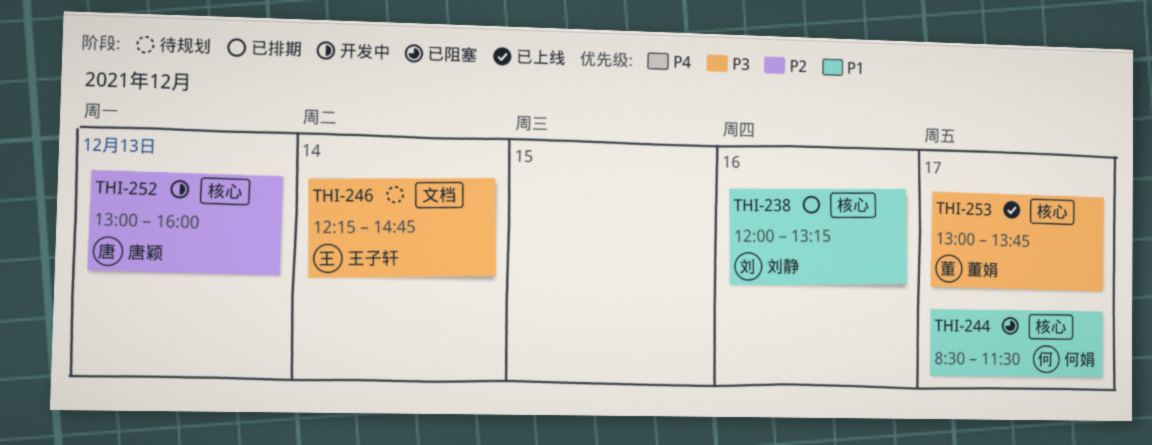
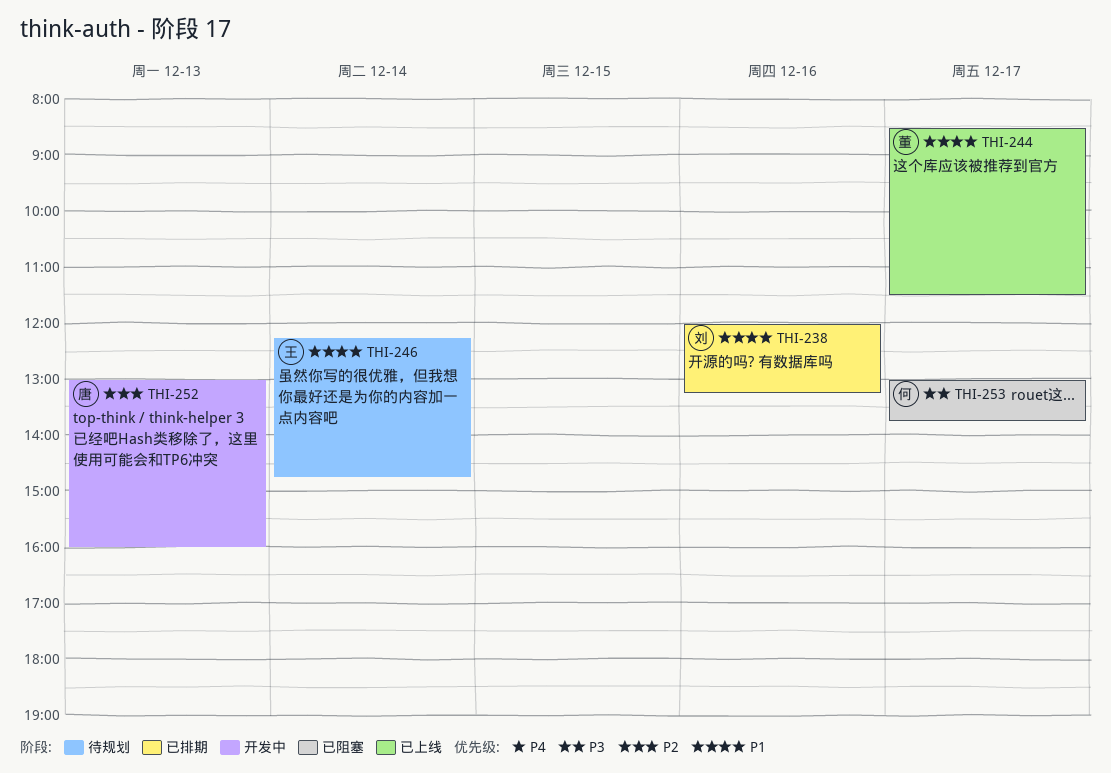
THI-244, status: 已阻塞 -> 已上线
THI-244, owner: 何娟 -> 董娟
THI-246, priority: P3 -> P1
THI-253, status: 已上线 -> 已阻塞
THI-253, owner: 董娟 -> 何娟

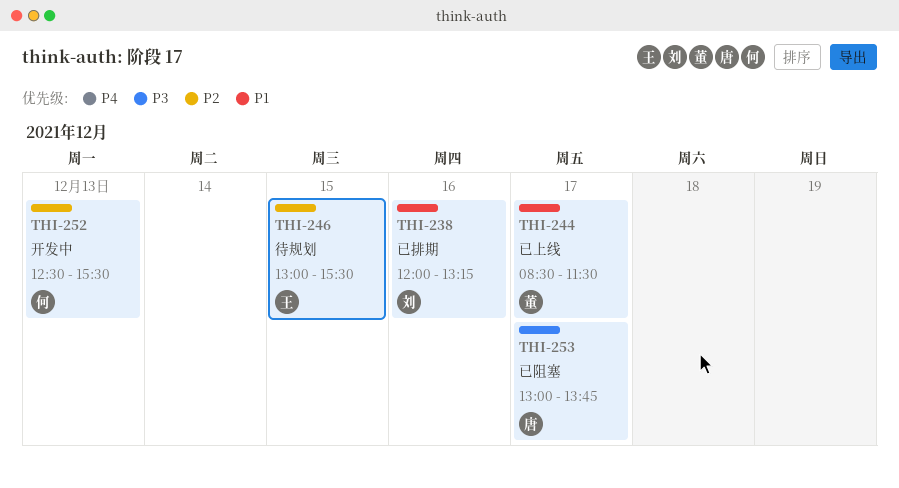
THI-246, priority: P1 -> P2
THI-246, day: Dec 14 -> Dec 15
THI-246, begins: 12:15 -> 13:00
THI-246, ends: 14:45 -> 15:30
THI-252, owner: 唐 -> 何
THI-252, begins: 13:00 -> 12:30
THI-252, ends: 16:00 -> 15:30
THI-253, owner: 何 -> 唐

